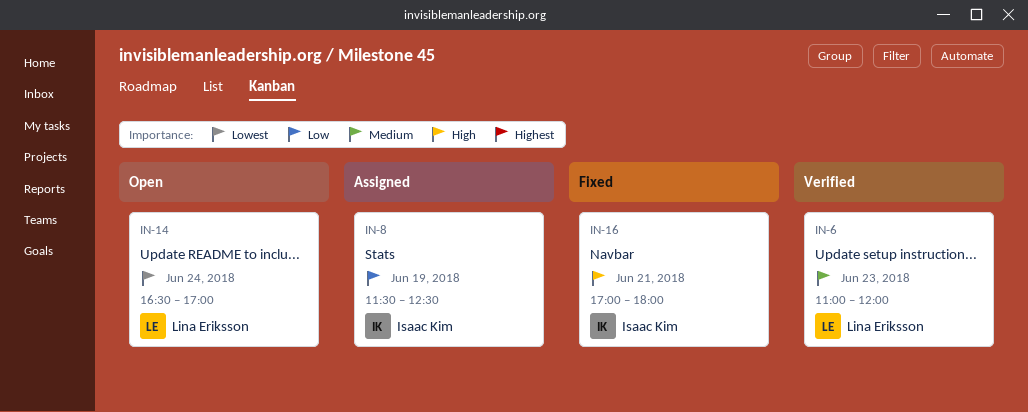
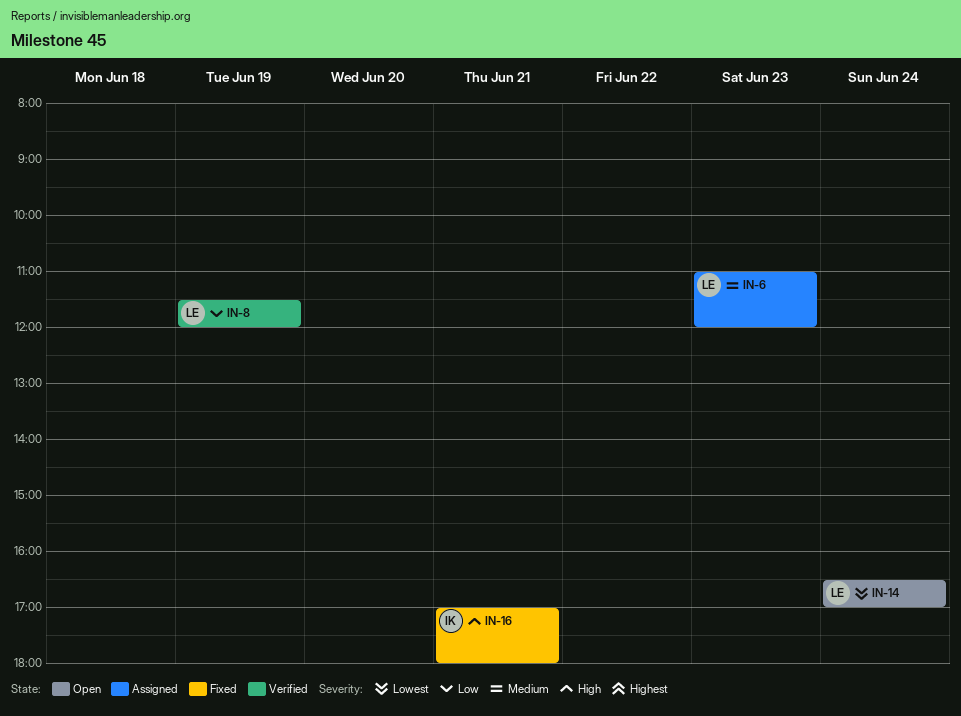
IN-6, status: Verified -> Assigned
IN-8, status: Assigned -> Verified
IN-8, owner: Isaac Kim -> Lina Eriksson
IN-8, ends: 12:30 -> 12:00

